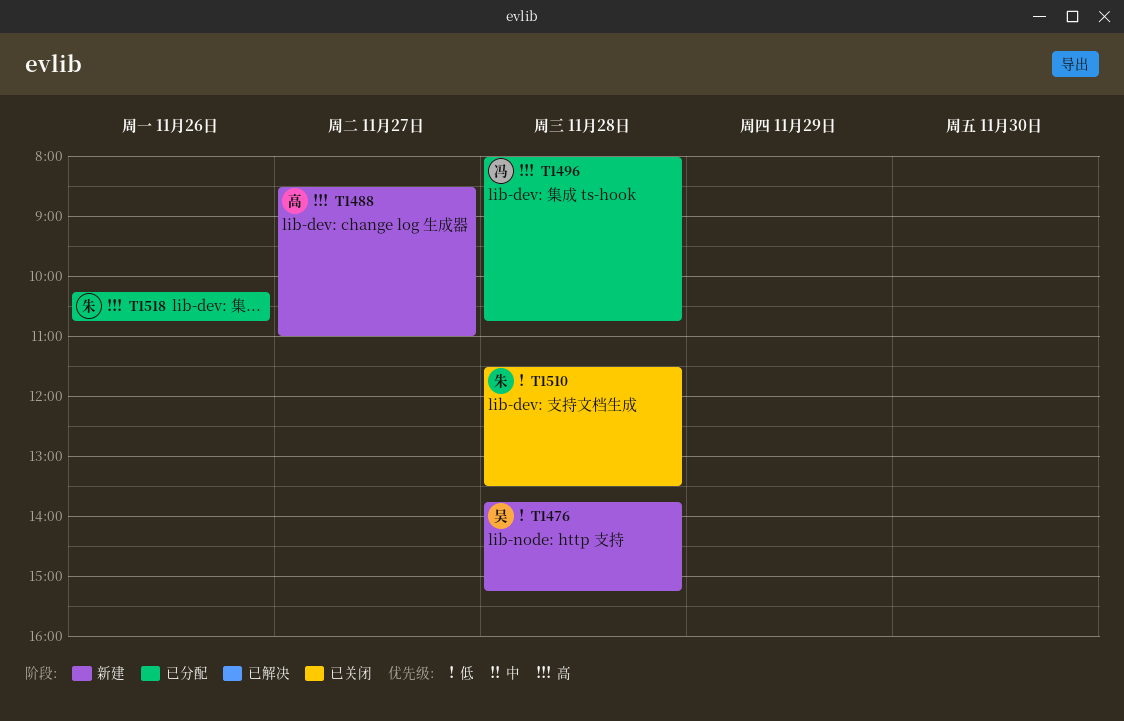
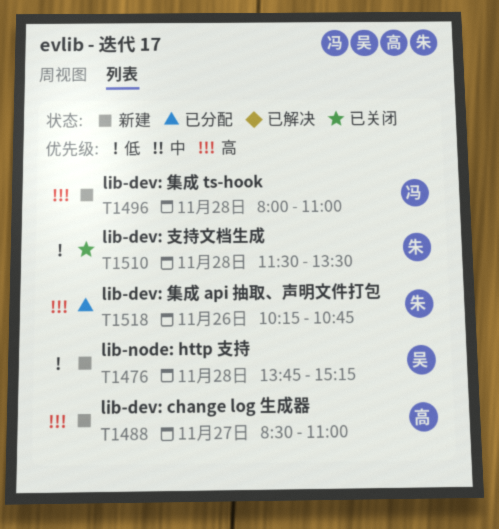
T1496, status: 已分配 -> 新建
T1496, ends: 10:45 -> 11:00

